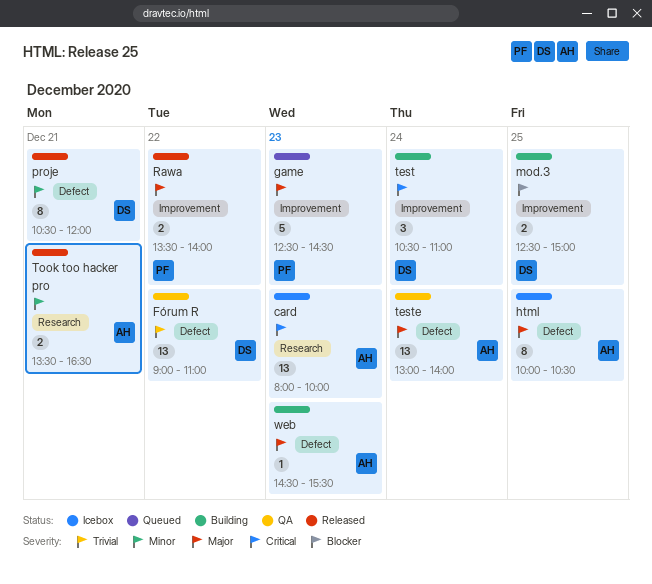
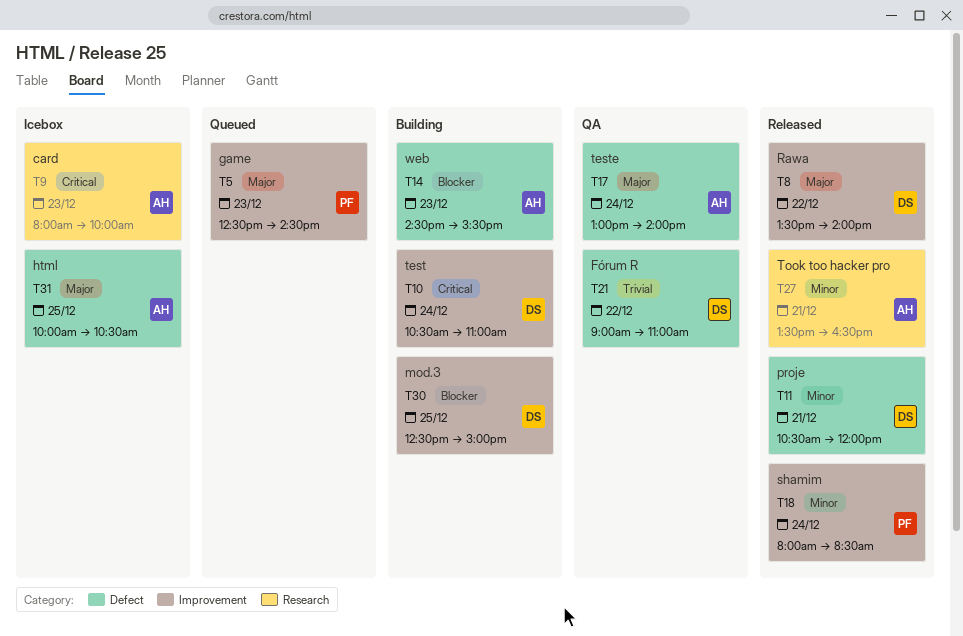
Rawa, owner: PF -> DS
shamim: none -> present
web, priority: Major -> Blocker

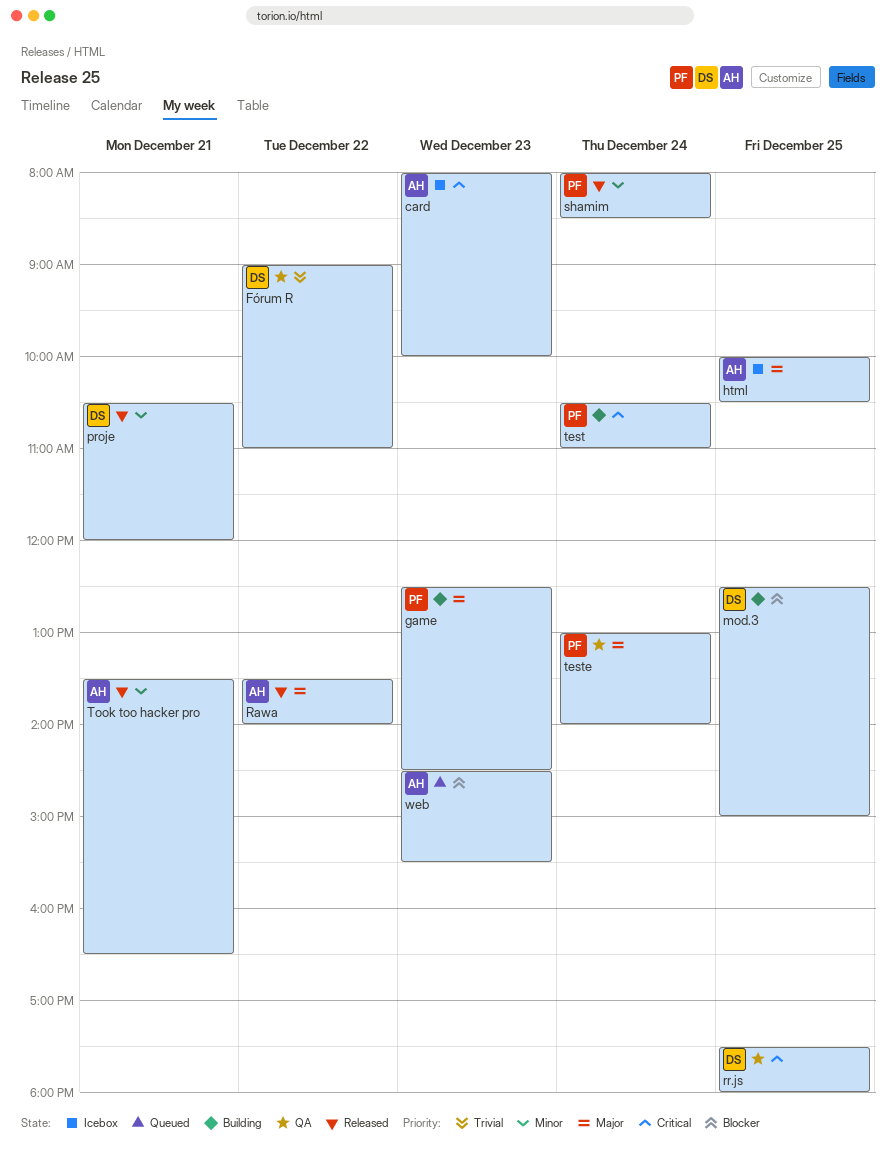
game, status: Queued -> Building
Rawa, owner: DS -> AH
rr.js: none -> present
test, owner: DS -> PF
teste, owner: AH -> PF
web, status: Building -> Queued

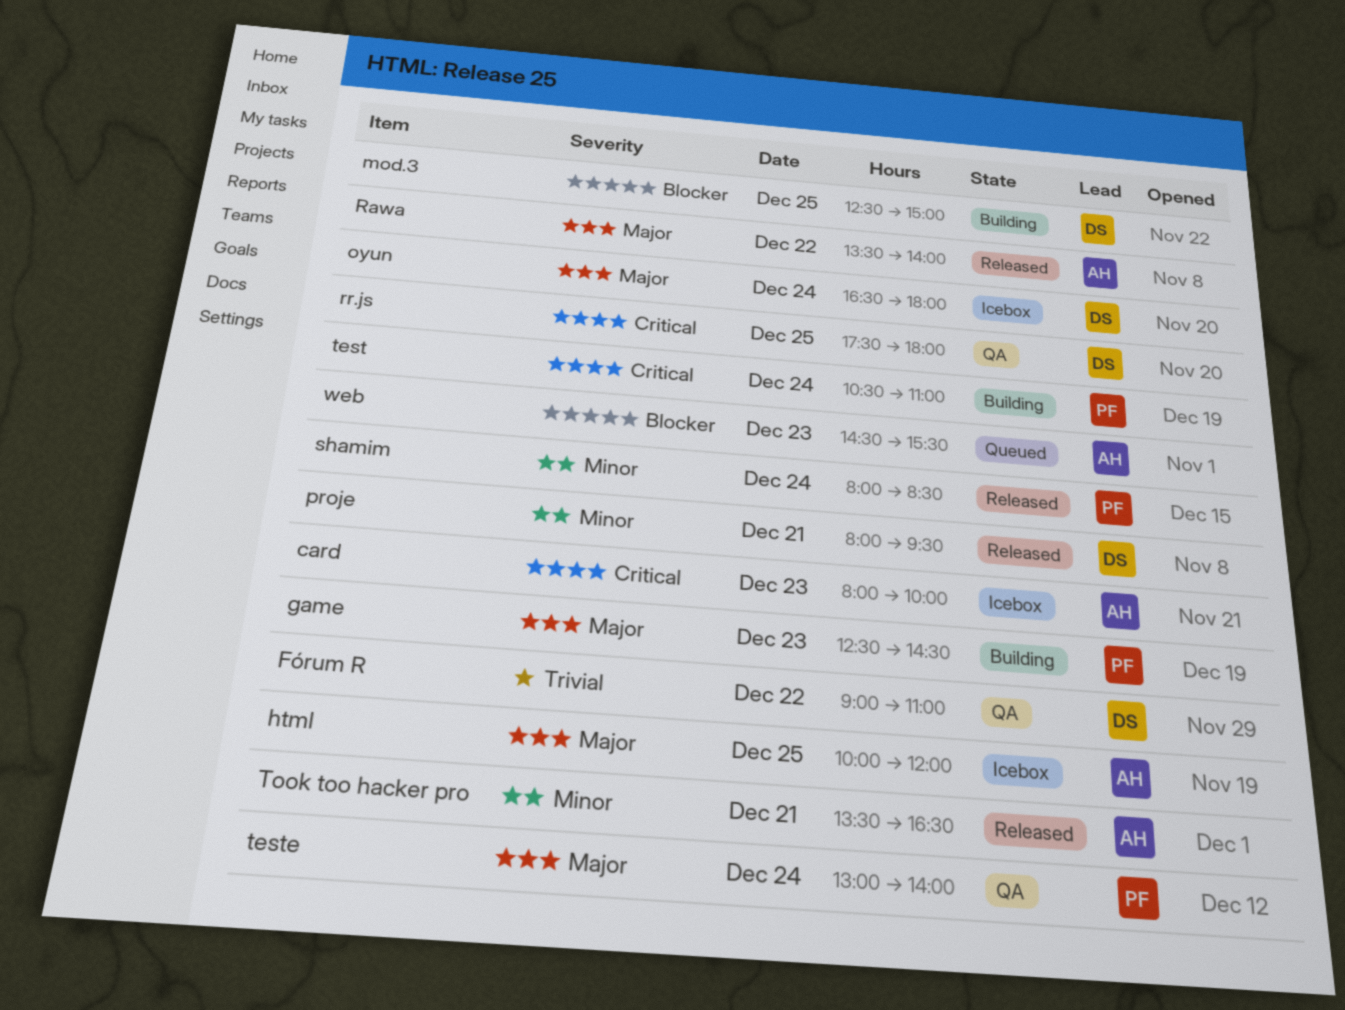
html, ends: 10:30 -> 12:00
oyun: none -> present
proje, begins: 10:30 -> 08:00
proje, ends: 12:00 -> 09:30

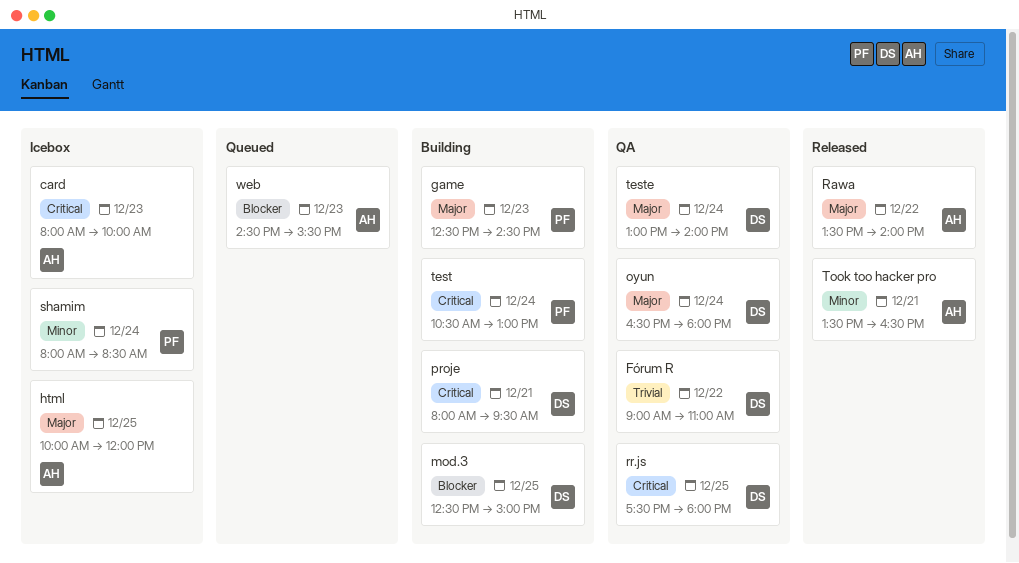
oyun, status: Icebox -> QA
proje, status: Released -> Building
proje, priority: Minor -> Critical
shamim, status: Released -> Icebox
test, ends: 11:00 -> 13:00
teste, owner: PF -> DS

